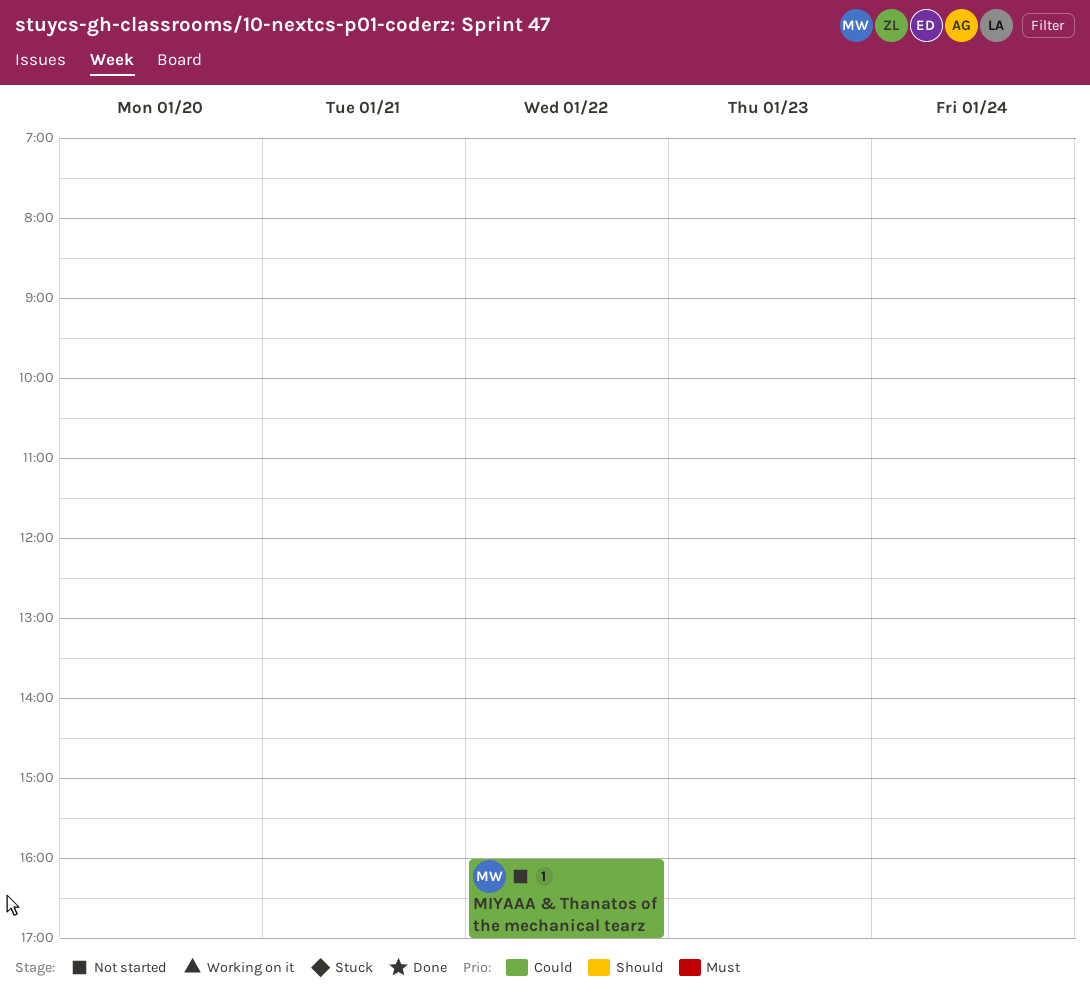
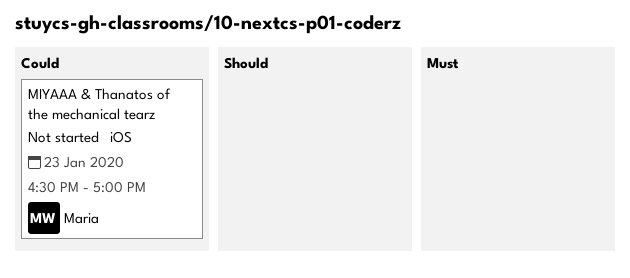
MIYAAA & Thanatos of the mechanical tearz, day: Jan 22 -> Jan 23
MIYAAA & Thanatos of the mechanical tearz, begins: 16:00 -> 16:30

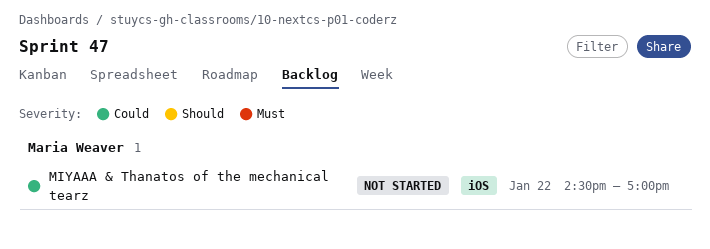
MIYAAA & Thanatos of the mechanical tearz, day: Jan 23 -> Jan 22
MIYAAA & Thanatos of the mechanical tearz, begins: 16:30 -> 14:30

